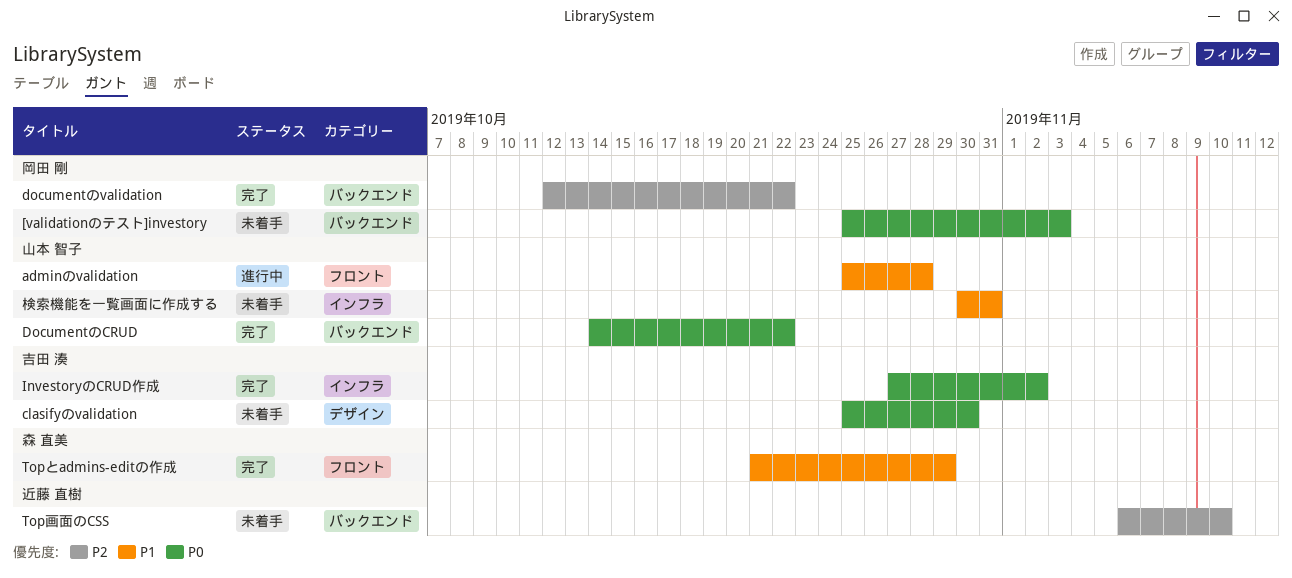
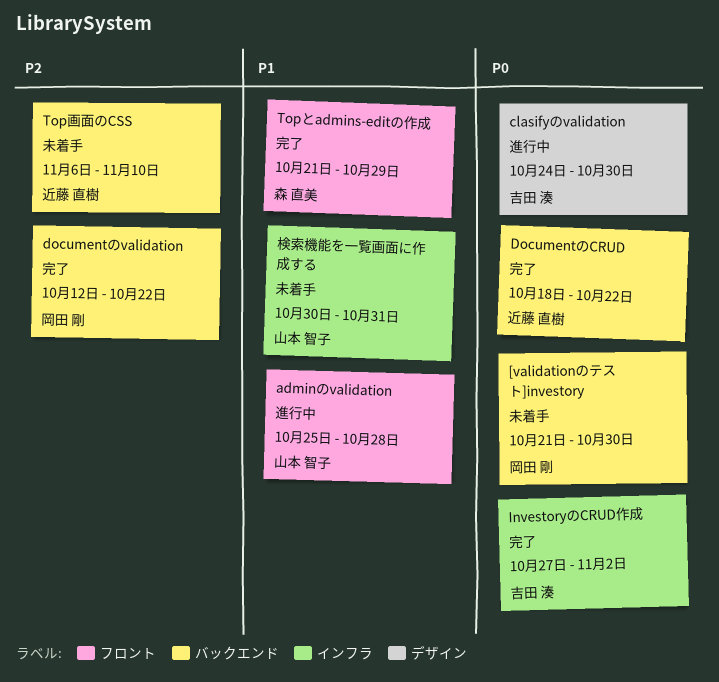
[validationのテスト]investory, start: Oct 25 -> Oct 21
[validationのテスト]investory, due: Nov 3 -> Oct 30
clasifyのvalidation, status: 未着手 -> 進行中
clasifyのvalidation, start: Oct 25 -> Oct 24
DocumentのCRUD, owner: 山本 智子 -> 近藤 直樹
DocumentのCRUD, start: Oct 14 -> Oct 18

